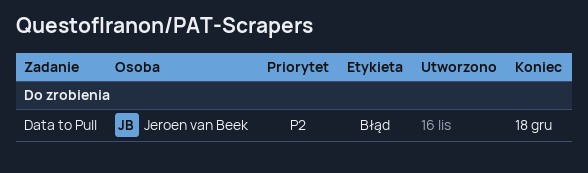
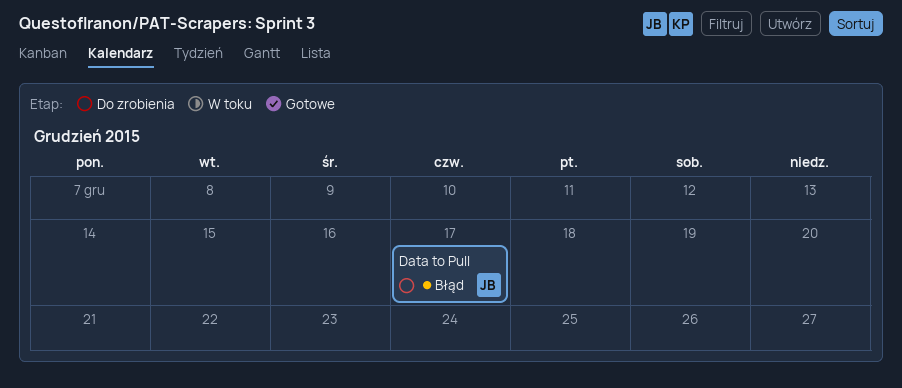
Data to Pull, due: Dec 18 -> Dec 17

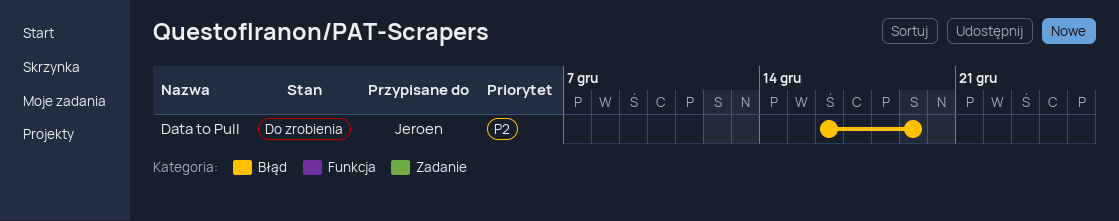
Data to Pull, due: Dec 17 -> Dec 19

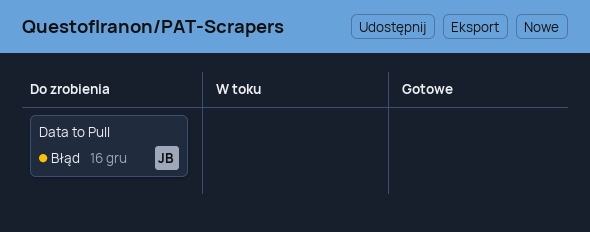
Data to Pull, due: Dec 19 -> Dec 16

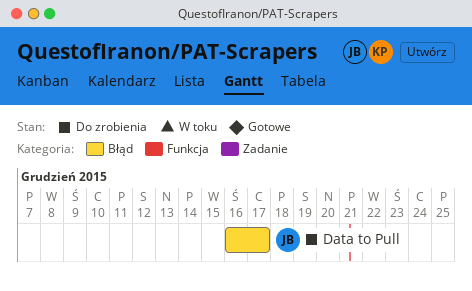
Data to Pull, due: Dec 16 -> Dec 17

